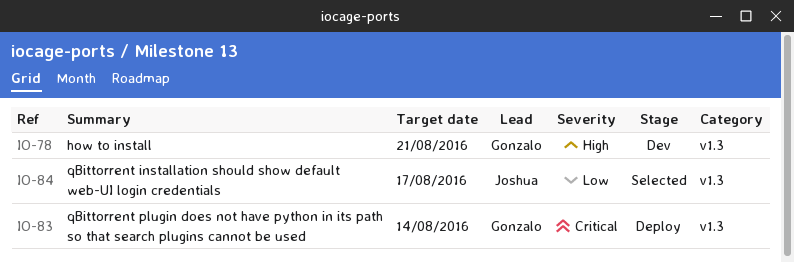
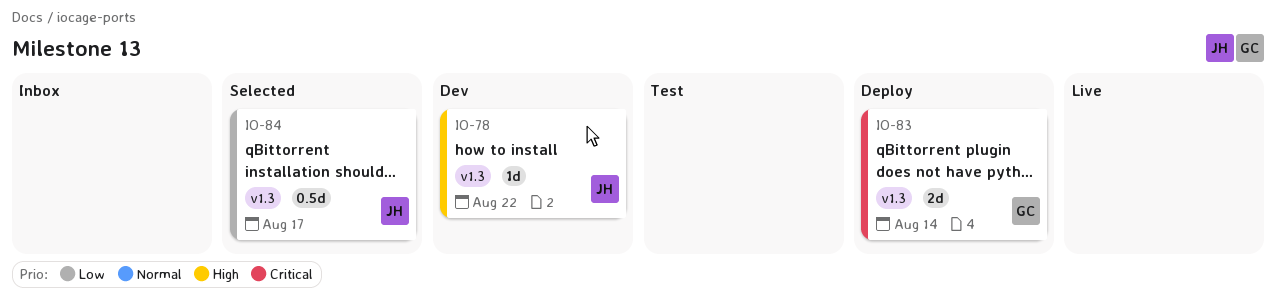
IO-78, owner: Gonzalo -> Joshua
IO-78, due: Aug 21 -> Aug 22

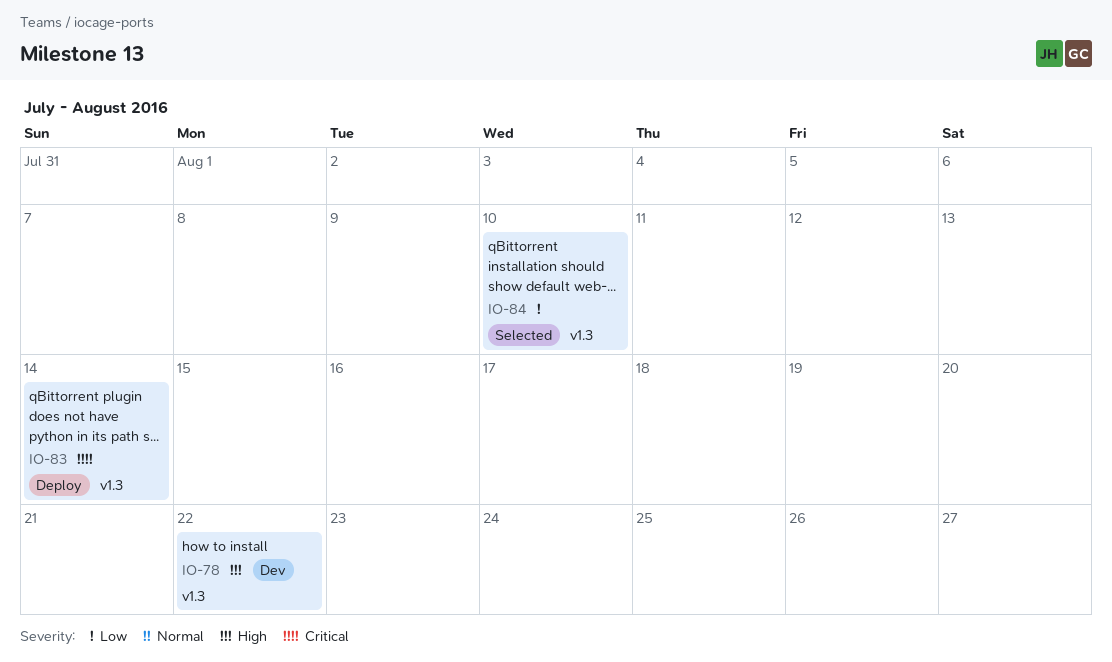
IO-84, due: Aug 17 -> Aug 10

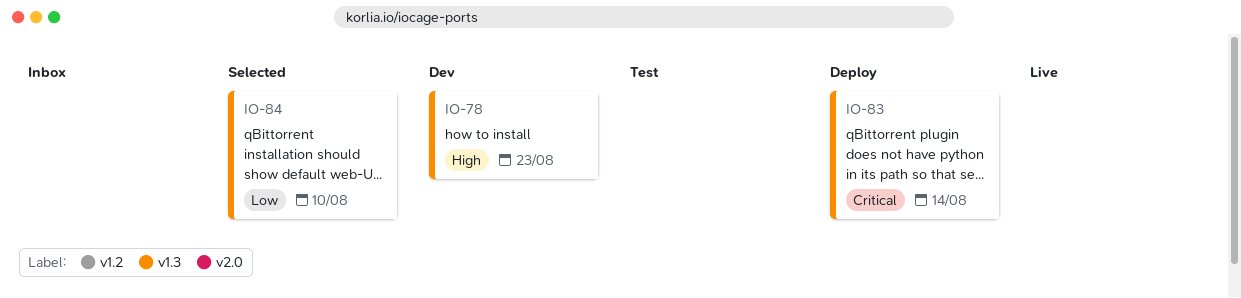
IO-78, due: Aug 22 -> Aug 23

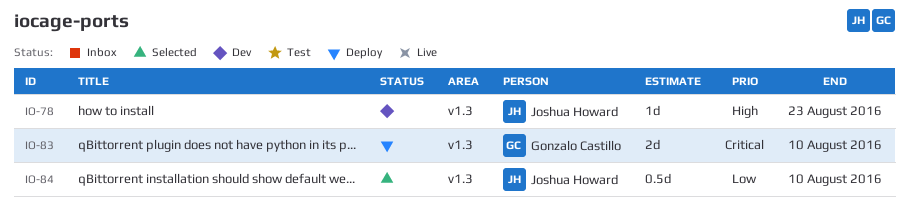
IO-83, due: Aug 14 -> Aug 10

